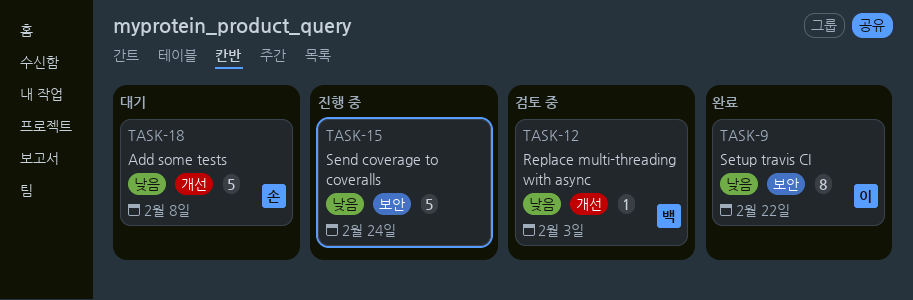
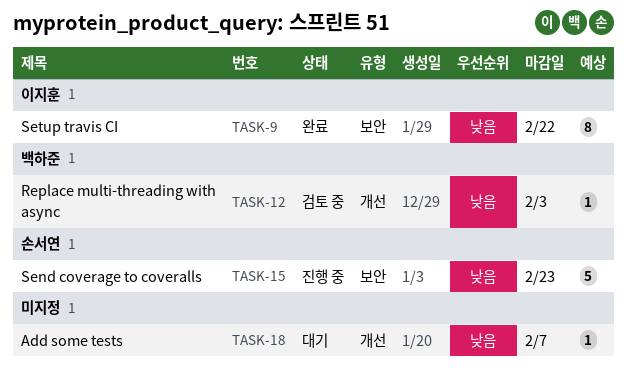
TASK-15, owner: none -> 손서연
TASK-15, due: Feb 24 -> Feb 23
TASK-18, owner: 손서연 -> none
TASK-18, estimate: 5 -> 1
TASK-18, due: Feb 8 -> Feb 7

